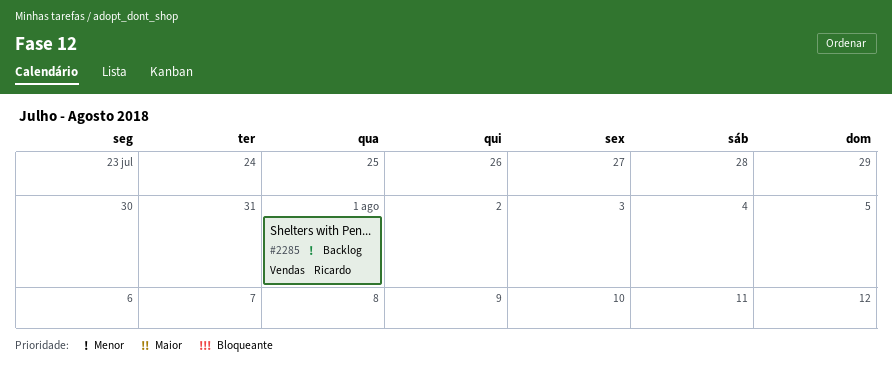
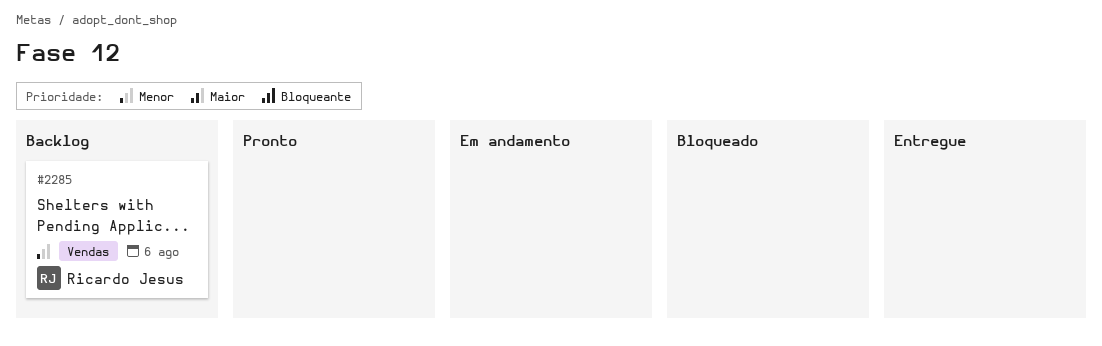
#2285, due: Aug 1 -> Aug 6

